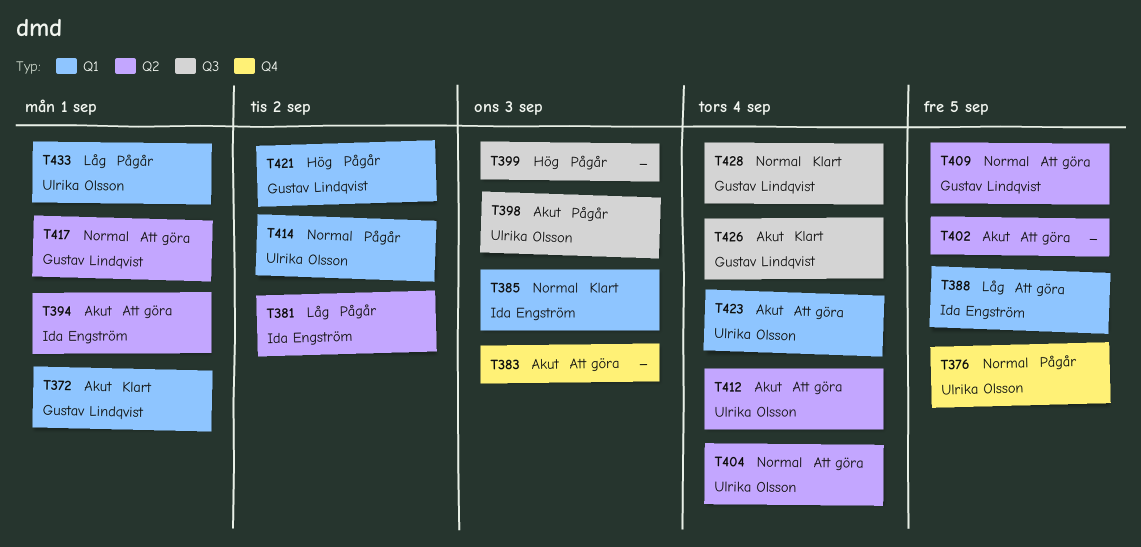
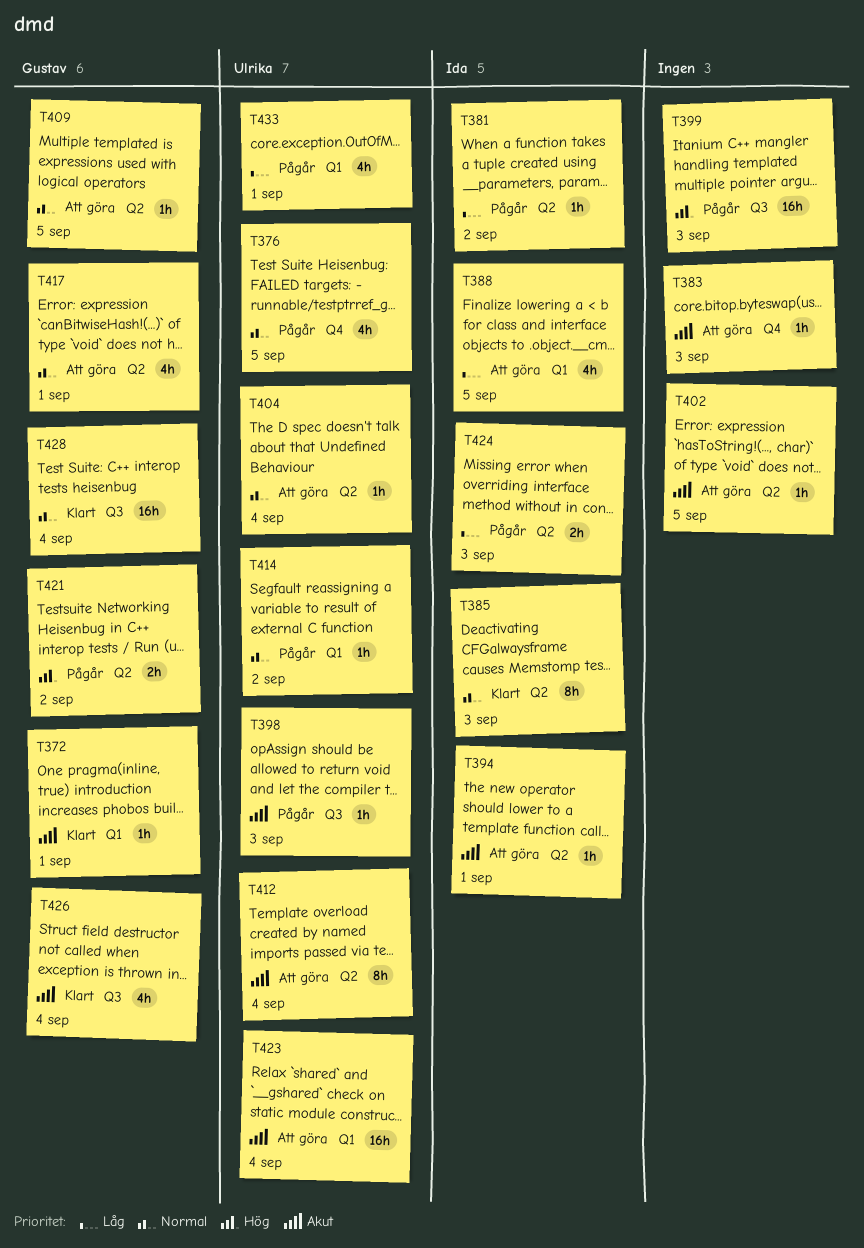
T385, label: Q1 -> Q2
T421, label: Q1 -> Q2
T424: none -> present

